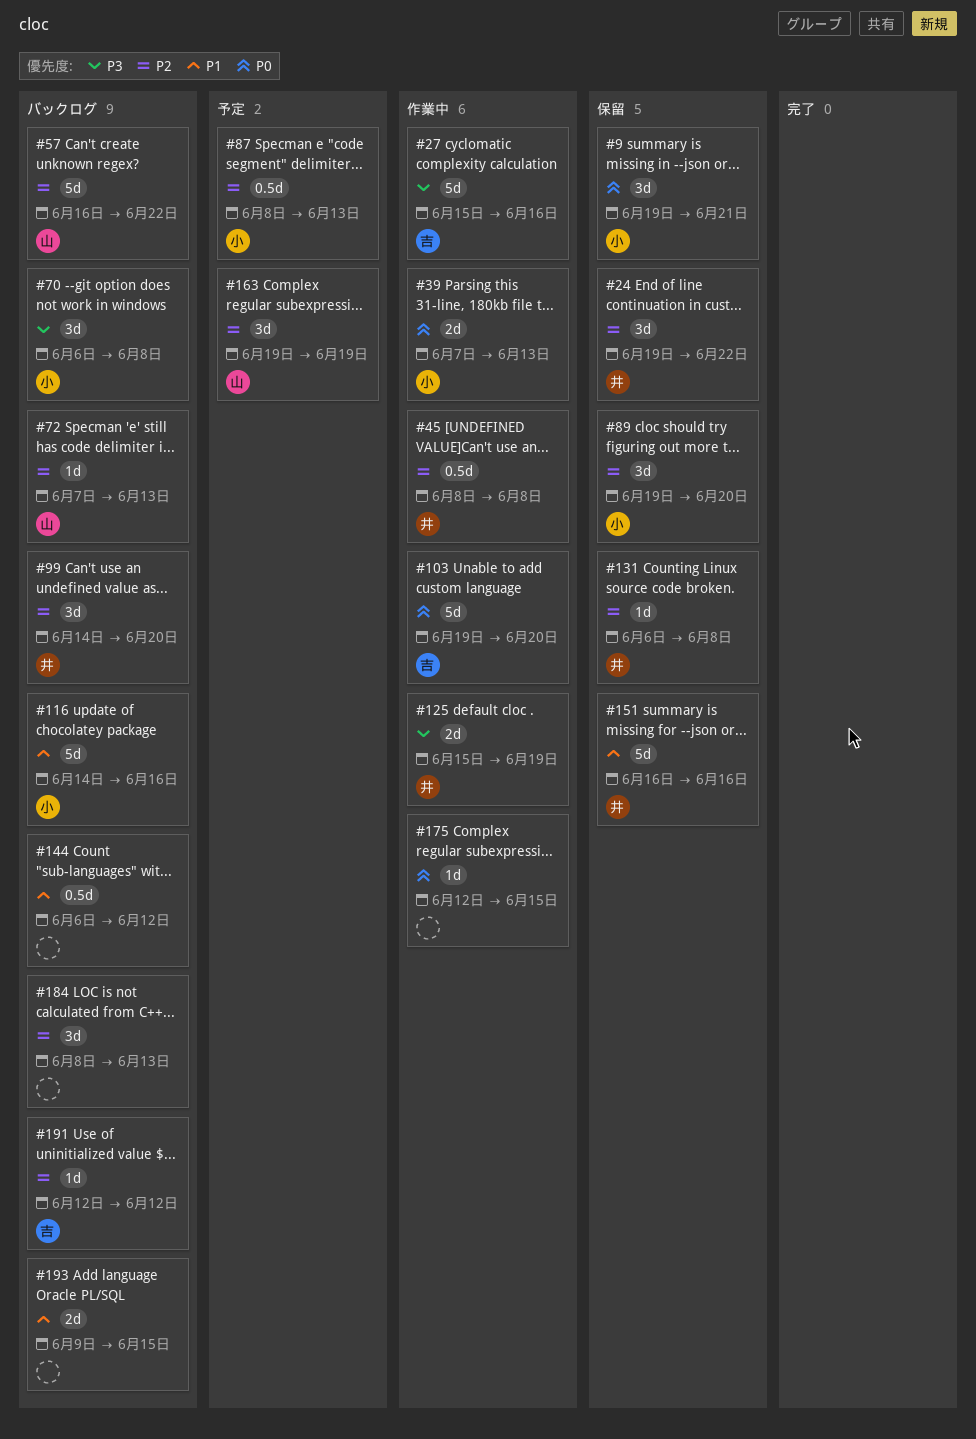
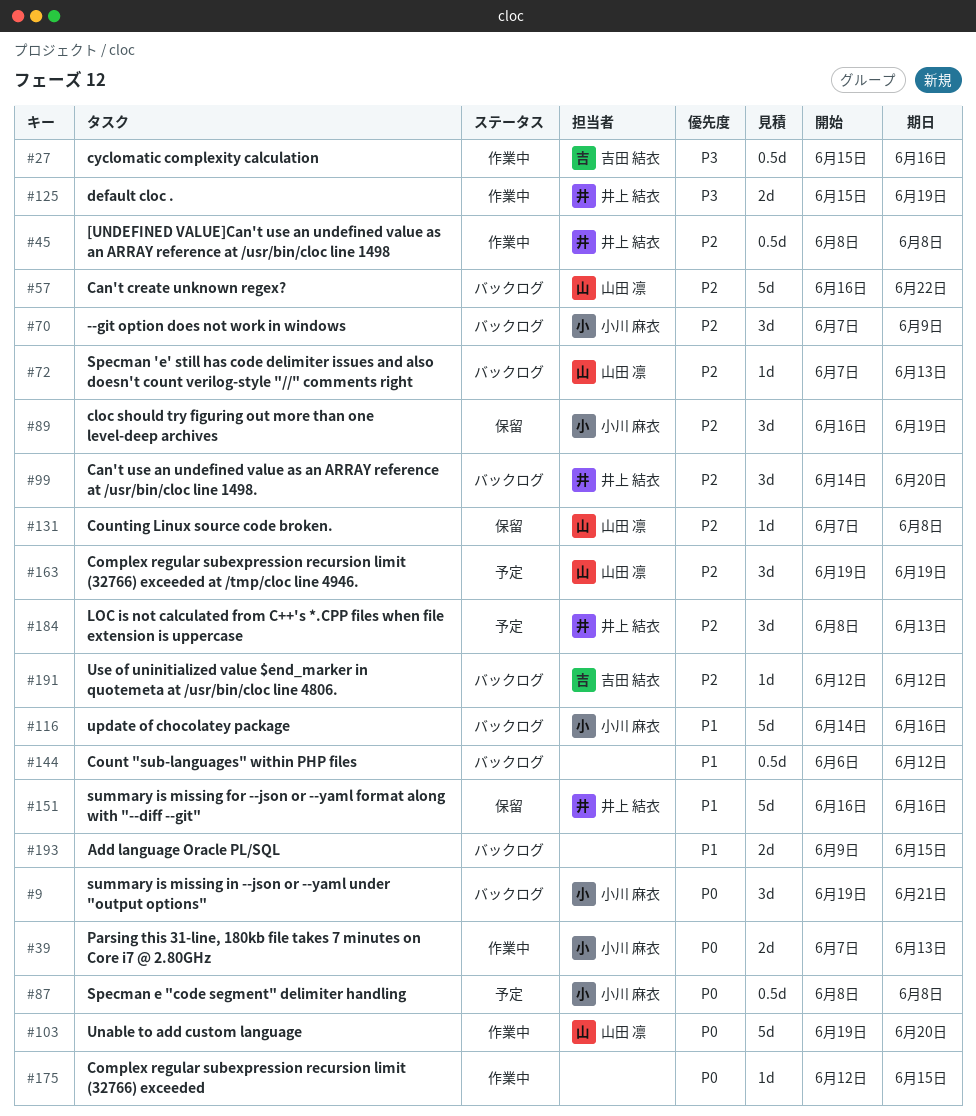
#9, status: 保留 -> バックログ
#24: present -> none
#27, estimate: 5d -> 0.5d
#70, priority: P3 -> P2
#70, start: Jun 6 -> Jun 7
#70, due: Jun 8 -> Jun 9
#87, priority: P2 -> P0
#87, due: Jun 13 -> Jun 8
#89, start: Jun 19 -> Jun 16
#89, due: Jun 20 -> Jun 19
#103, owner: 吉田 結衣 -> 山田 凛
#131, owner: 井上 結衣 -> 山田 凛
#131, start: Jun 6 -> Jun 7
#184, status: バックログ -> 予定
#184, owner: none -> 井上 結衣

